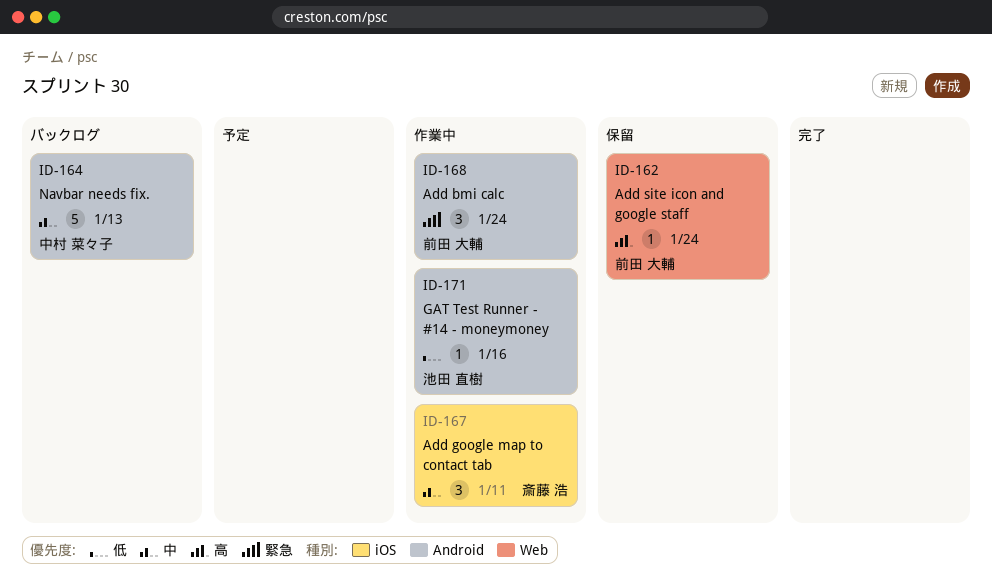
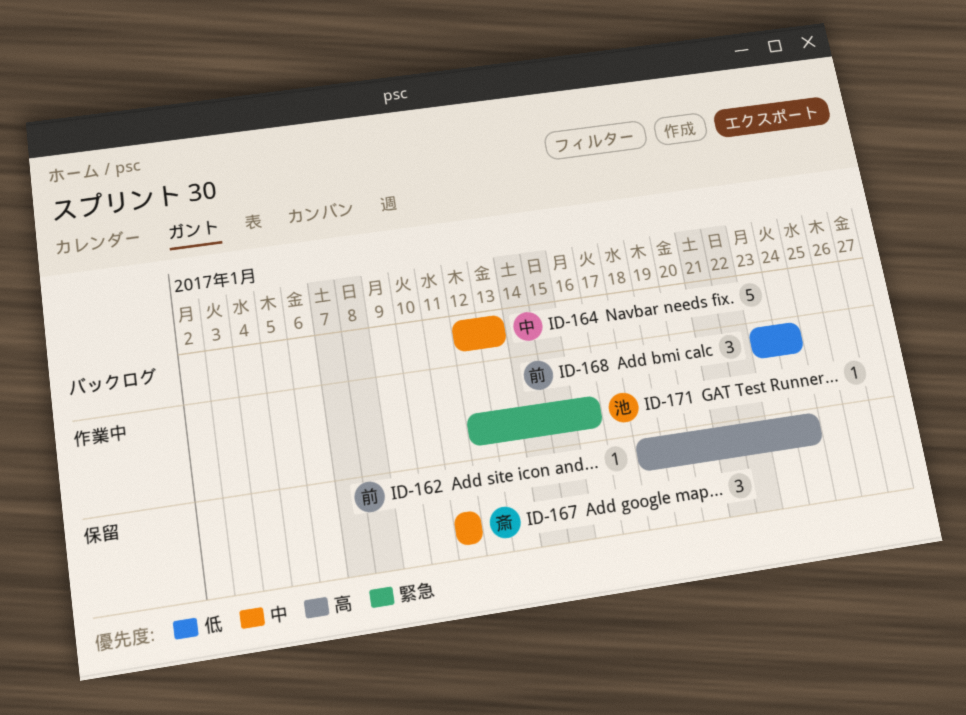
ID-167, status: 作業中 -> 保留
ID-168, priority: 緊急 -> 低
ID-171, priority: 低 -> 緊急

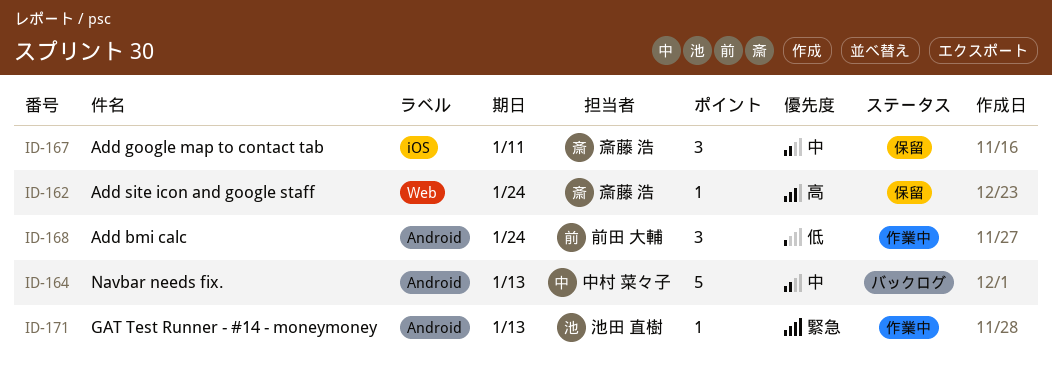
ID-162, owner: 前田 大輔 -> 斎藤 浩
ID-171, due: Jan 16 -> Jan 13

